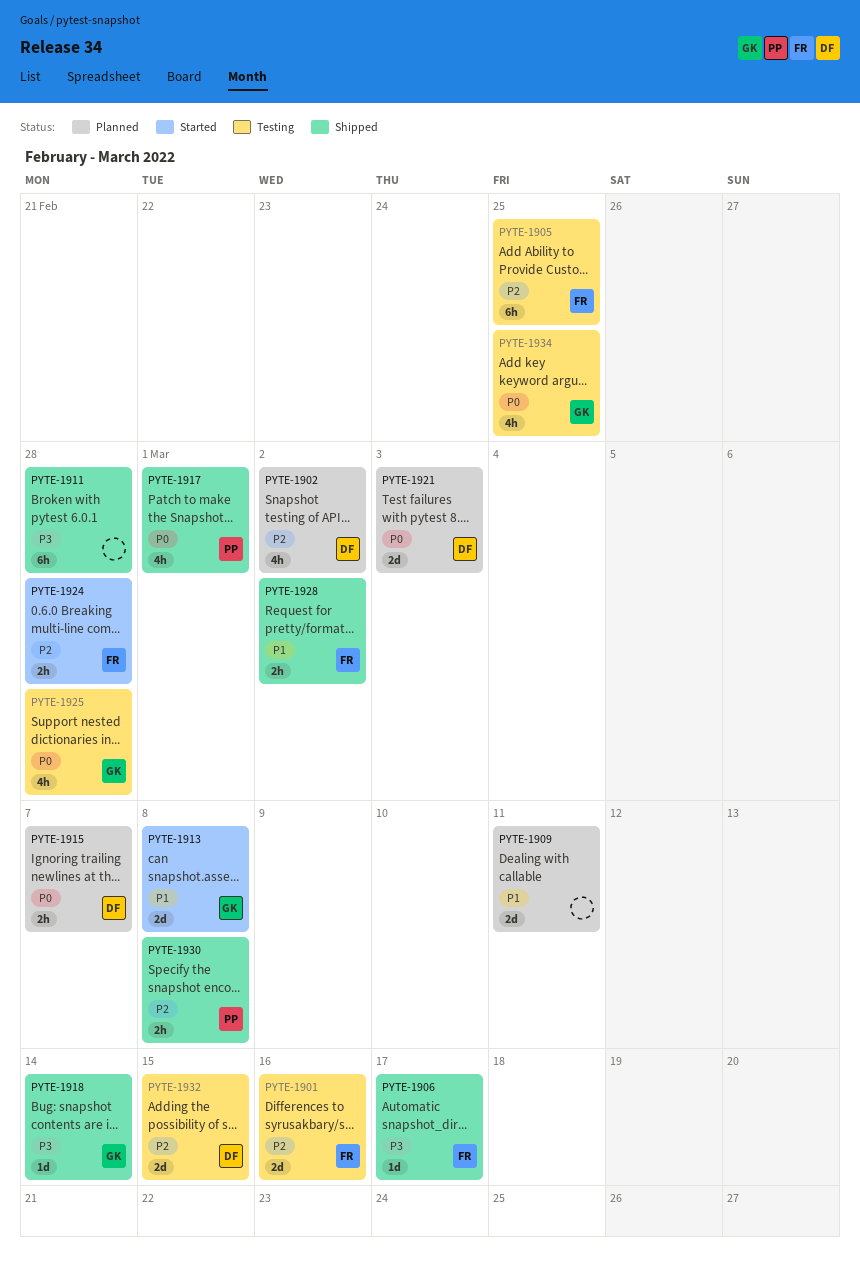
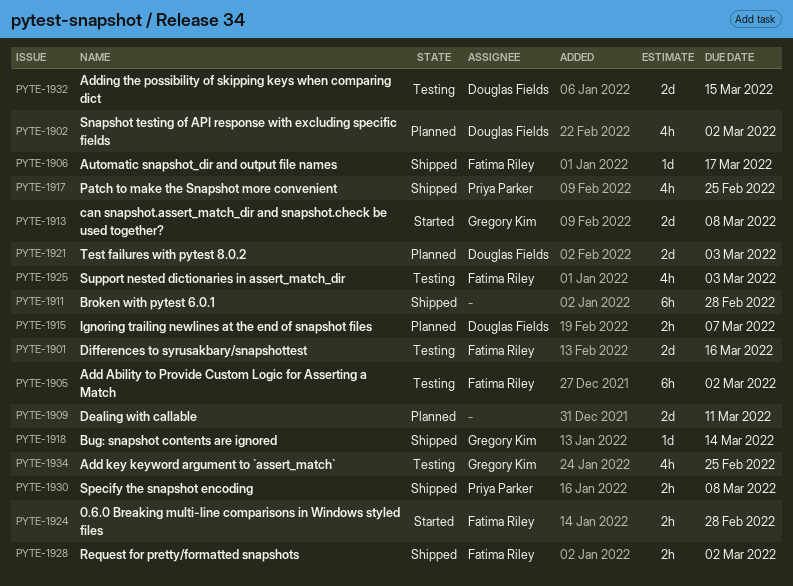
PYTE-1905, due: Feb 25 -> Mar 2
PYTE-1917, due: Mar 1 -> Feb 25
PYTE-1925, owner: Gregory Kim -> Fatima Riley
PYTE-1925, due: Feb 28 -> Mar 3

